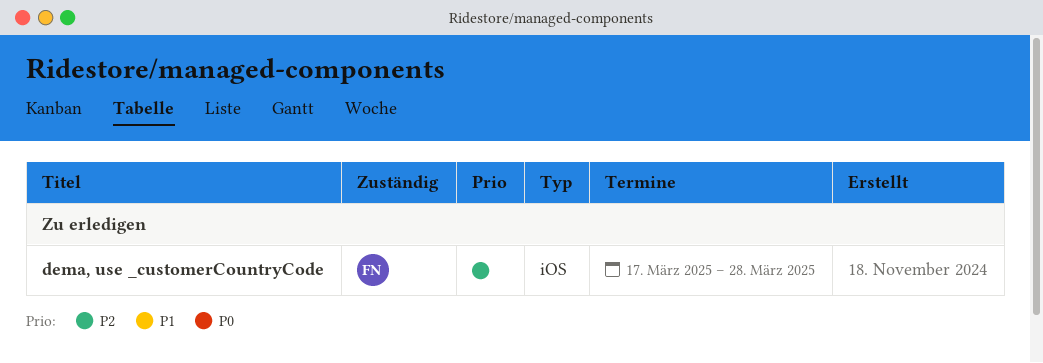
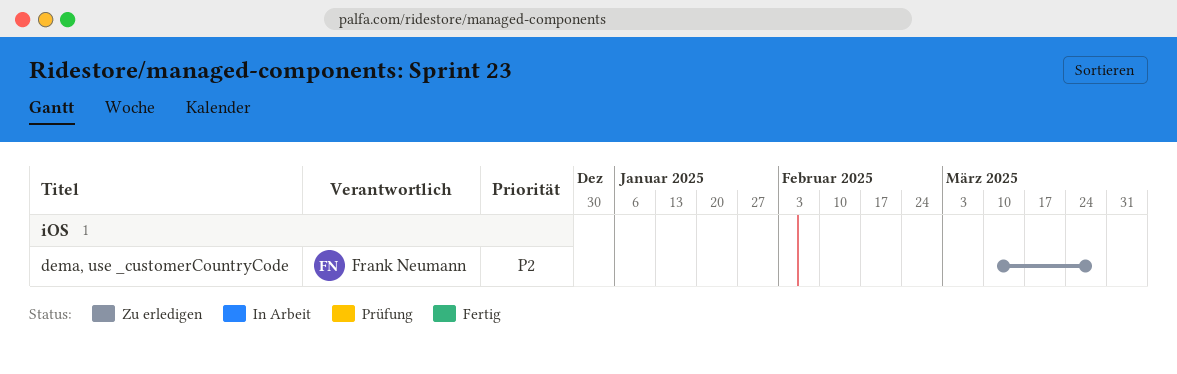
dema, use _customerCountryCode, start: Mar 17 -> Mar 10

